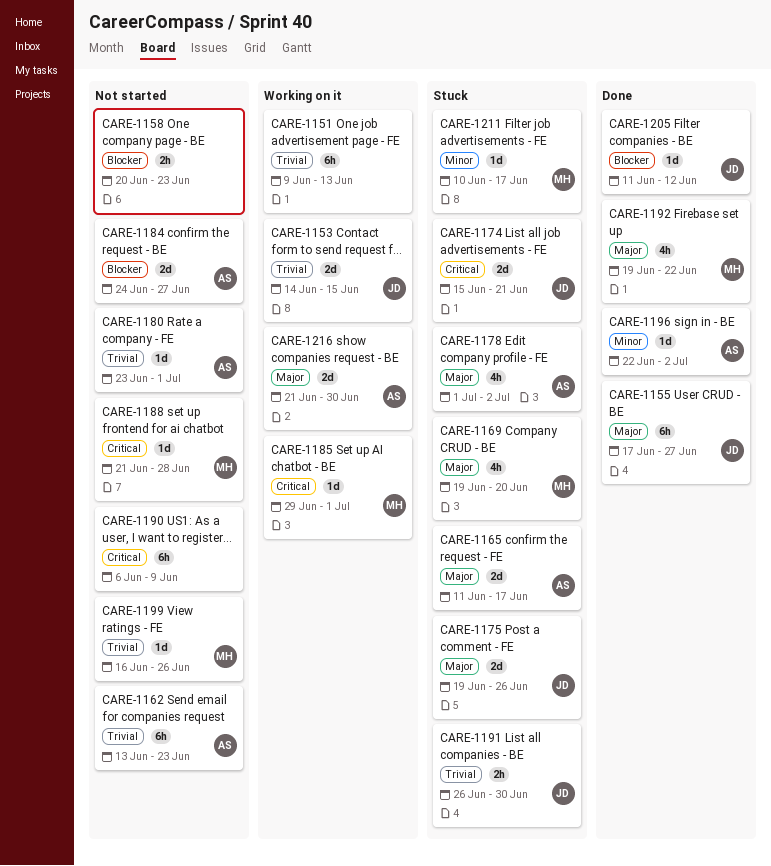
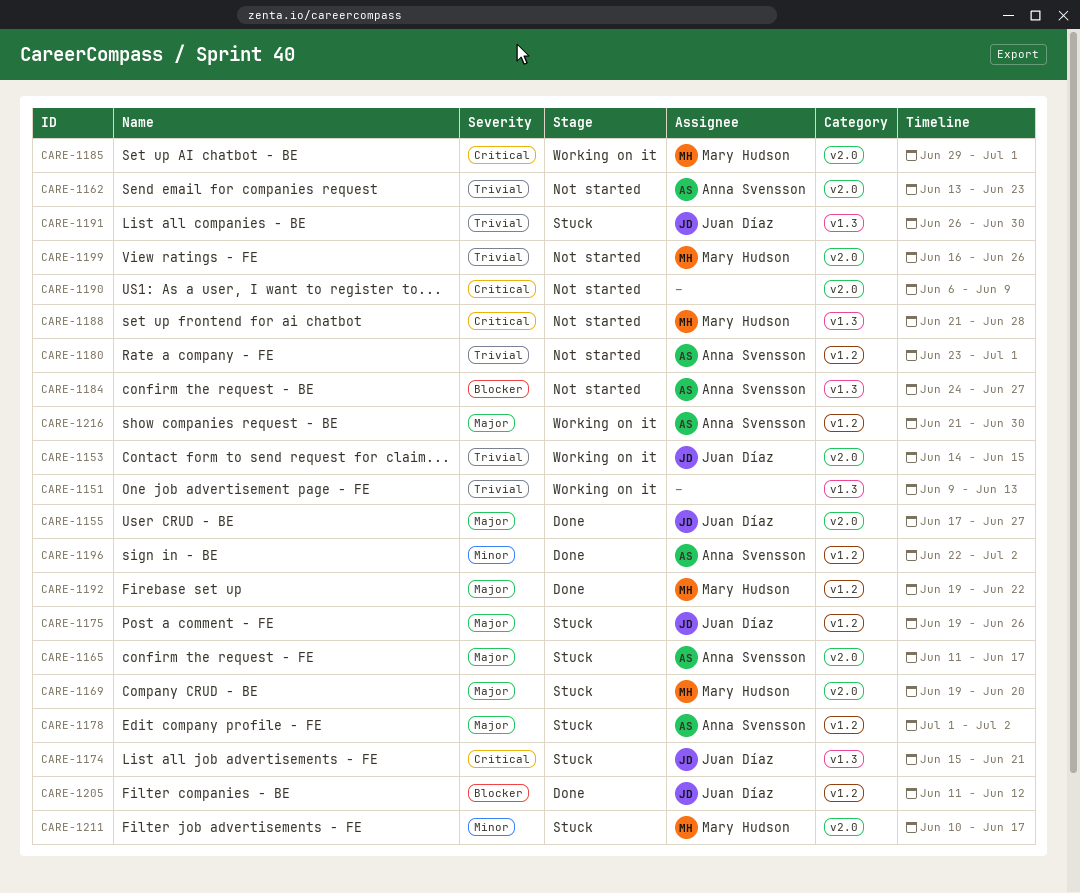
CARE-1158: present -> none

